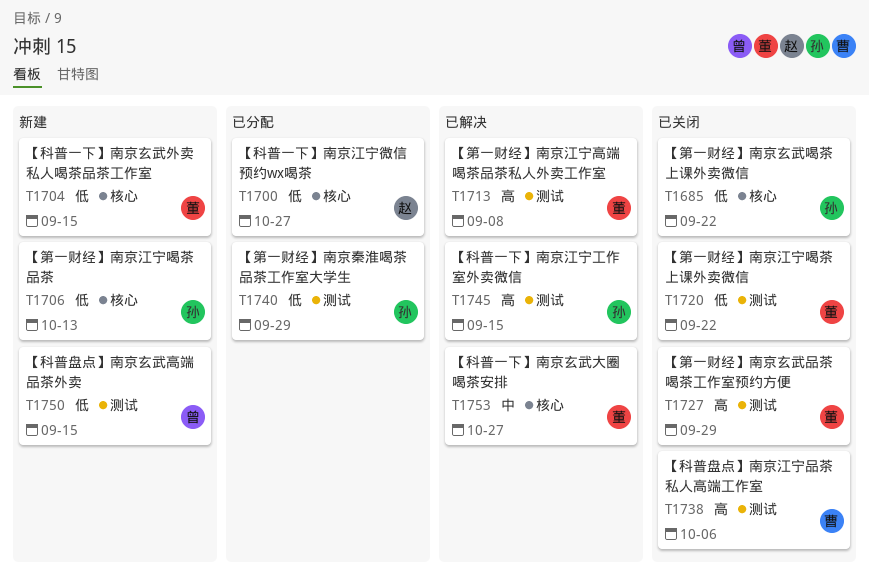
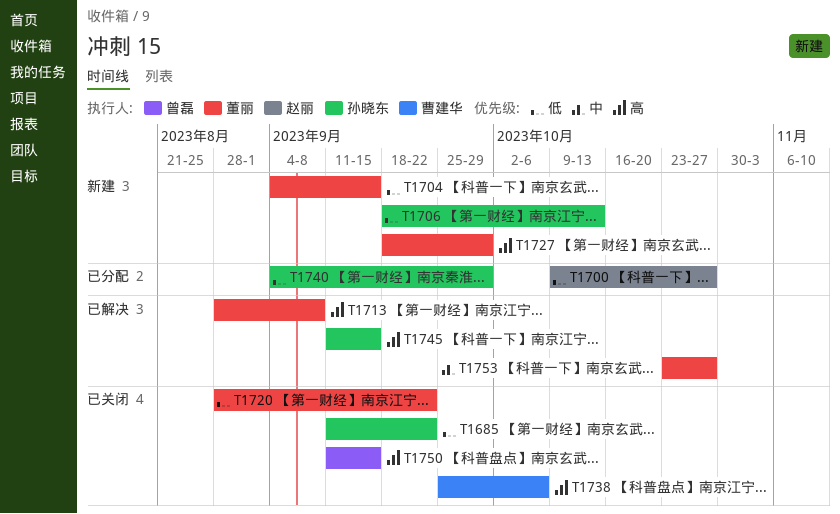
T1727, status: 已关闭 -> 新建
T1750, status: 新建 -> 已关闭
T1750, priority: 低 -> 高

